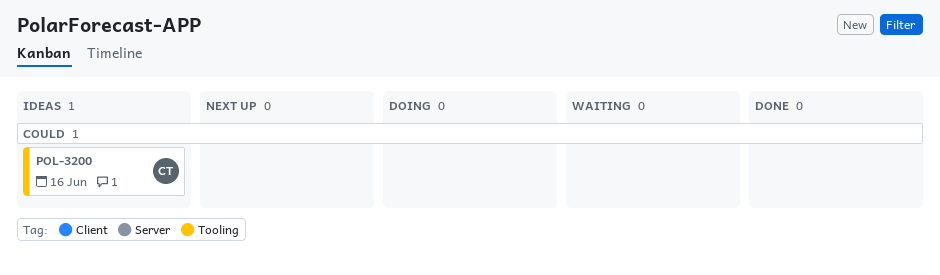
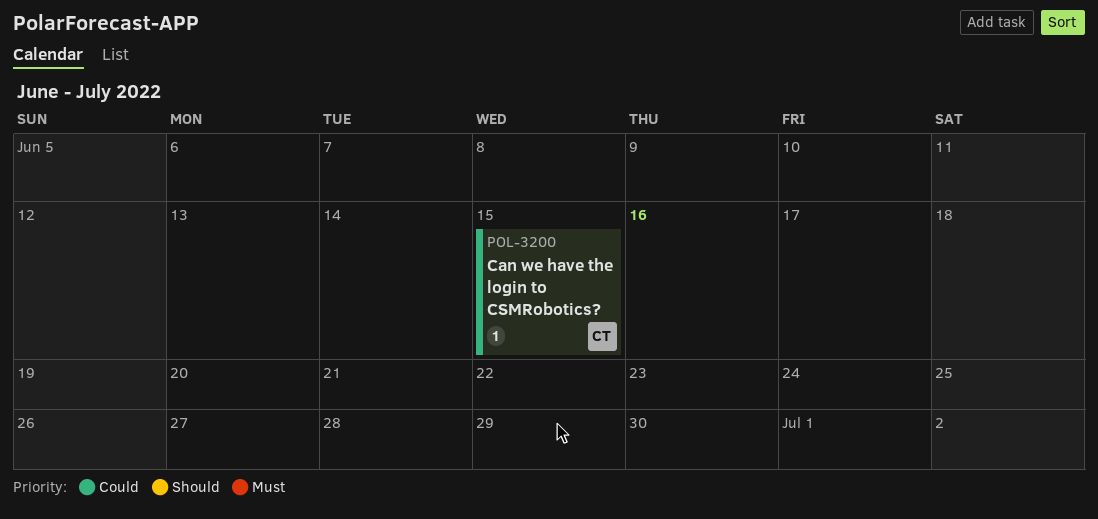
POL-3200, due: Jun 16 -> Jun 15

